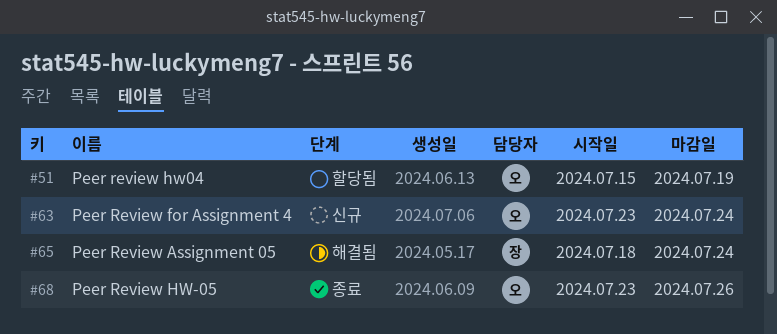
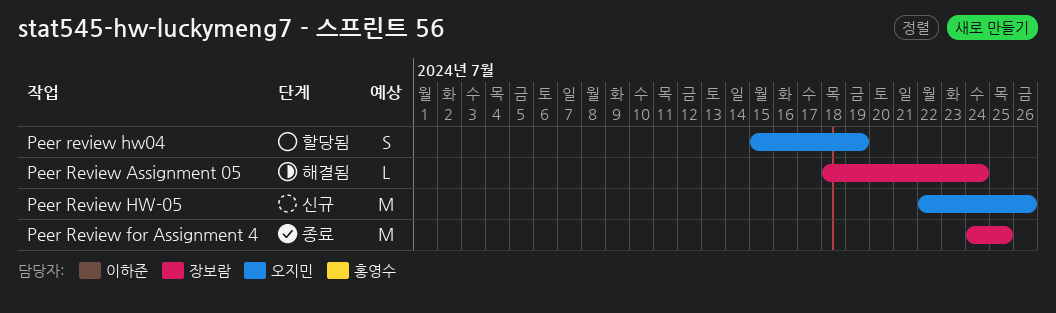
Peer Review for Assignment 4, status: 신규 -> 종료
Peer Review for Assignment 4, owner: 오지민 -> 장보람
Peer Review for Assignment 4, start: Jul 23 -> Jul 24
Peer Review for Assignment 4, due: Jul 24 -> Jul 25
Peer Review HW-05, status: 종료 -> 신규
Peer Review HW-05, start: Jul 23 -> Jul 22

